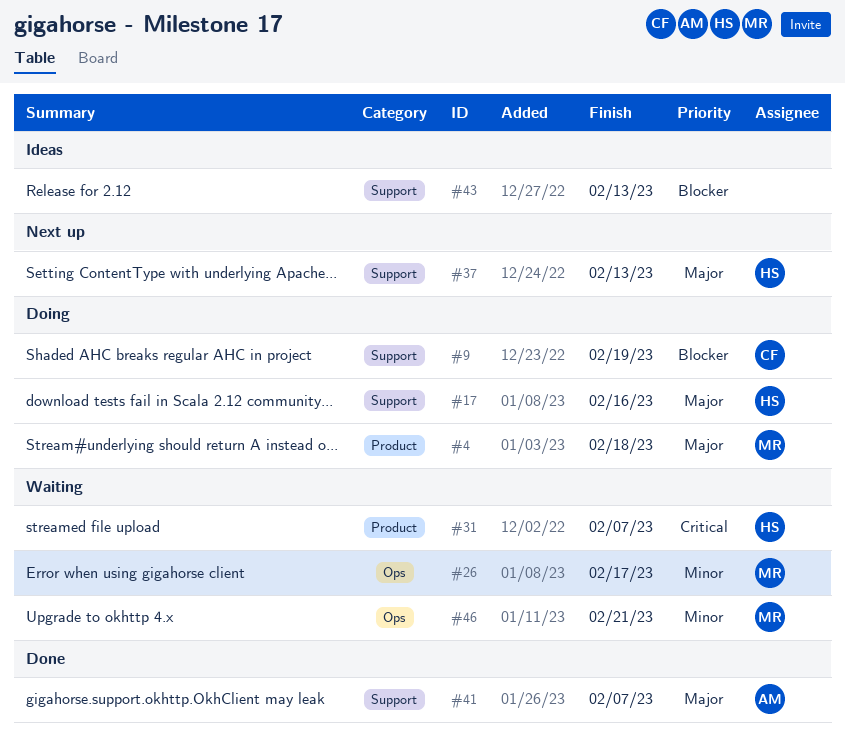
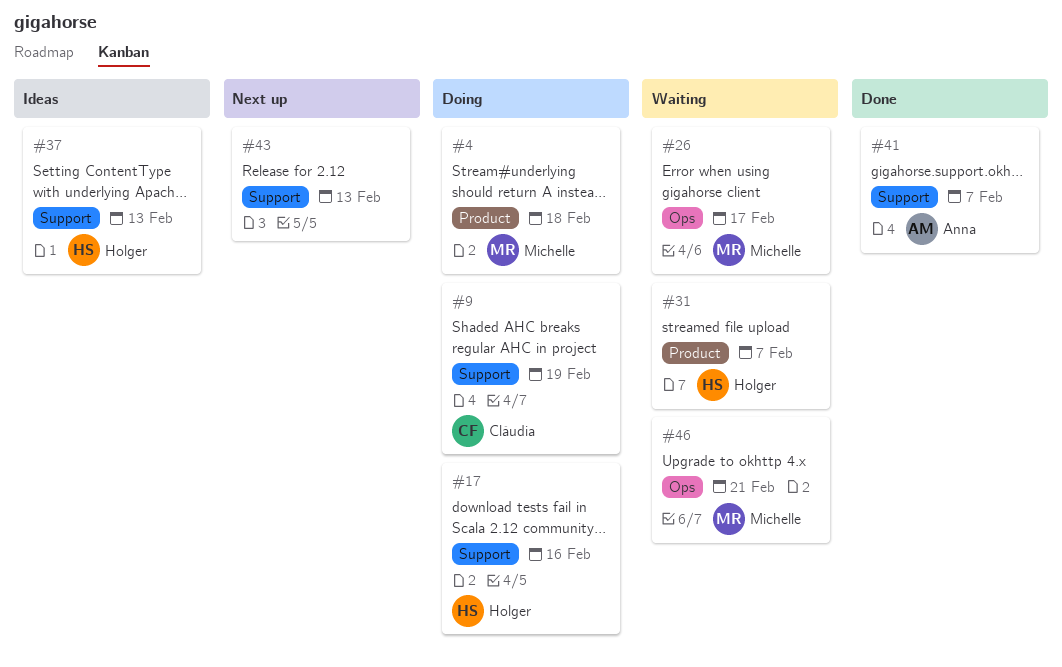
#37, status: Next up -> Ideas
#43, status: Ideas -> Next up

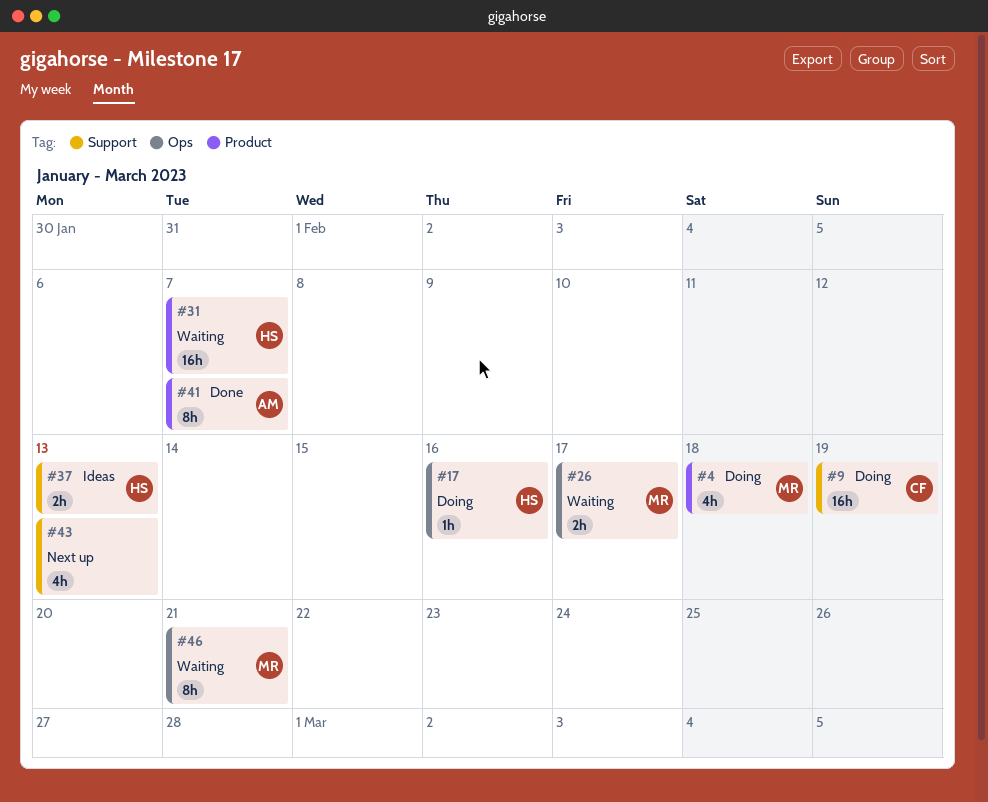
#17, label: Support -> Ops
#41, label: Support -> Product

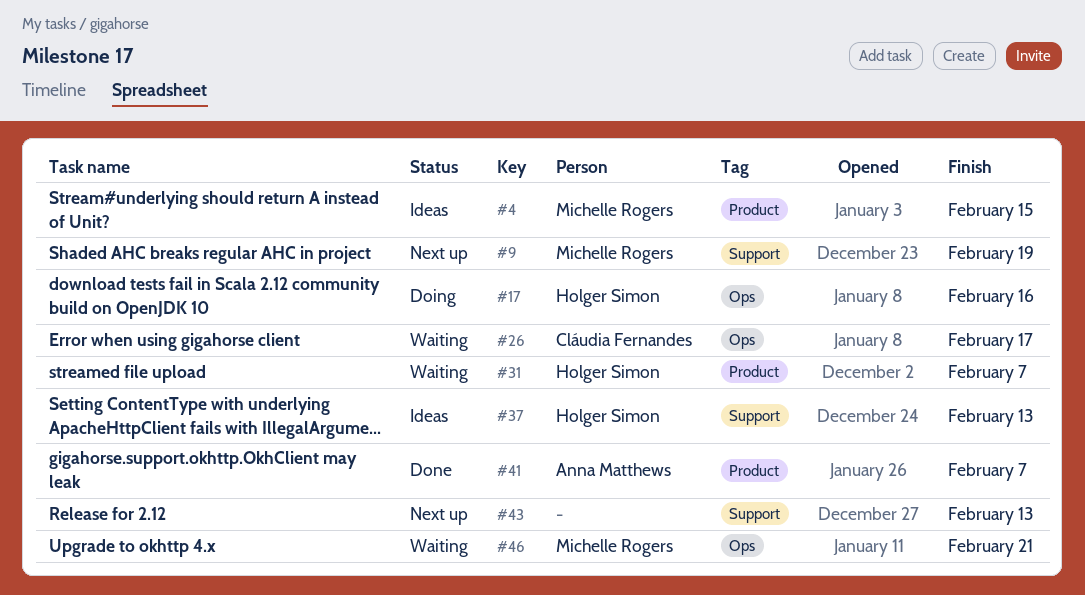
#4, status: Doing -> Ideas
#4, due: Feb 18 -> Feb 15
#9, status: Doing -> Next up
#9, owner: Cláudia Fernandes -> Michelle Rogers
#26, owner: Michelle Rogers -> Cláudia Fernandes

